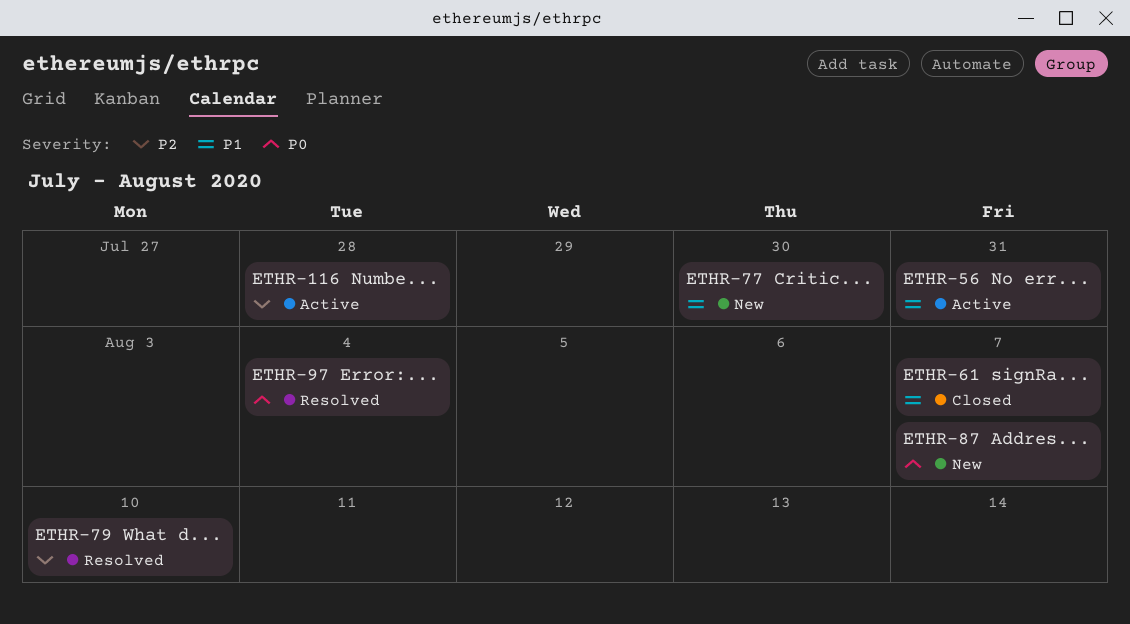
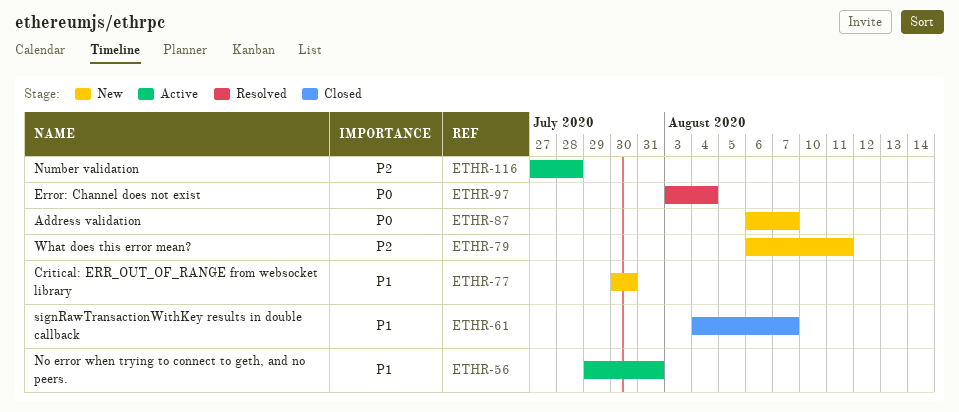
ETHR-79, status: Resolved -> New
ETHR-79, due: Aug 10 -> Aug 11

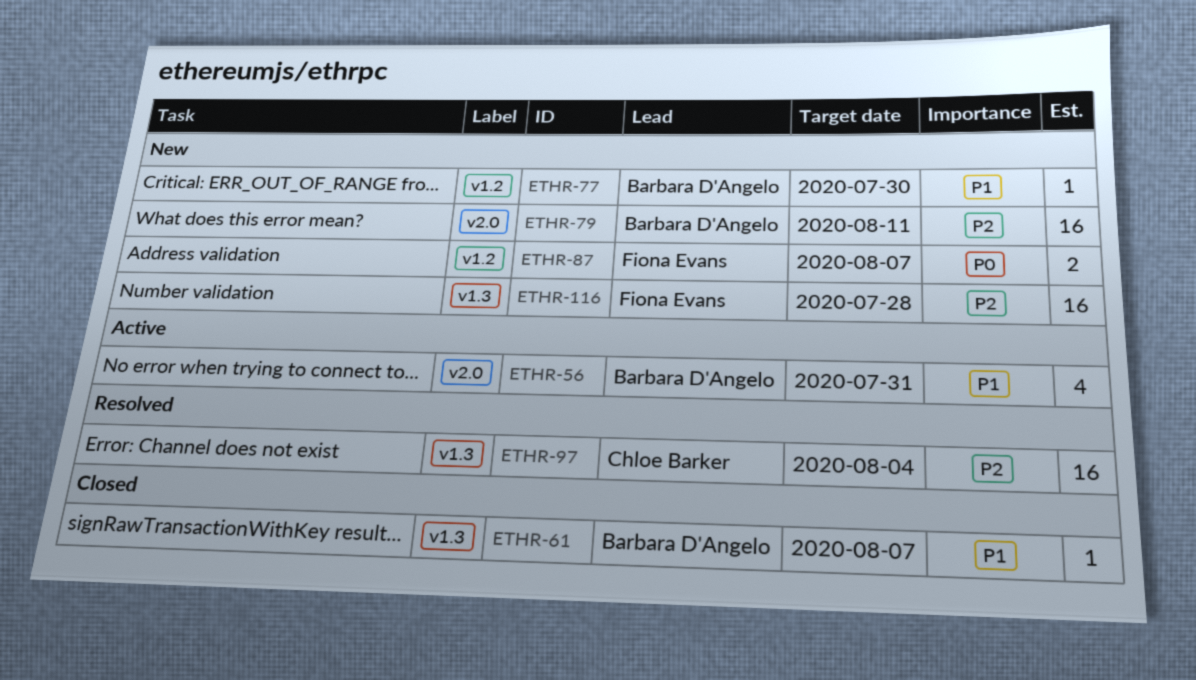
ETHR-97, priority: P0 -> P2
ETHR-116, status: Active -> New

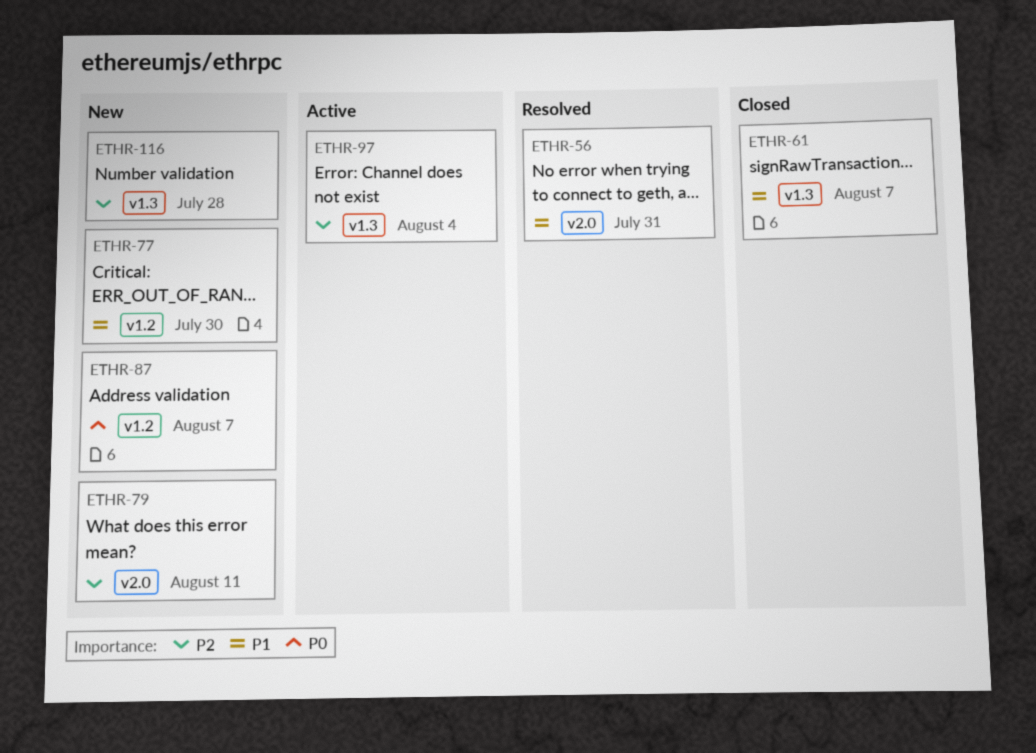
ETHR-56, status: Active -> Resolved
ETHR-97, status: Resolved -> Active

